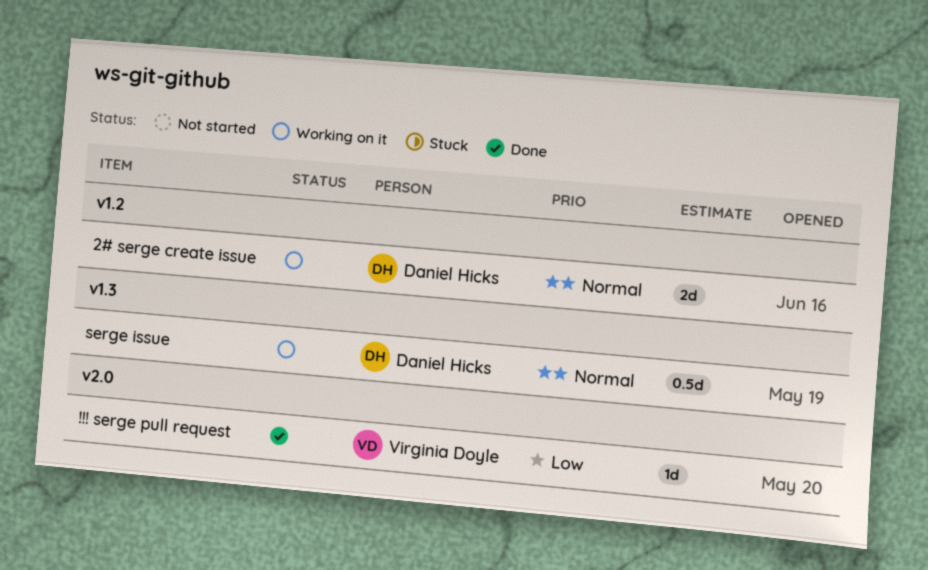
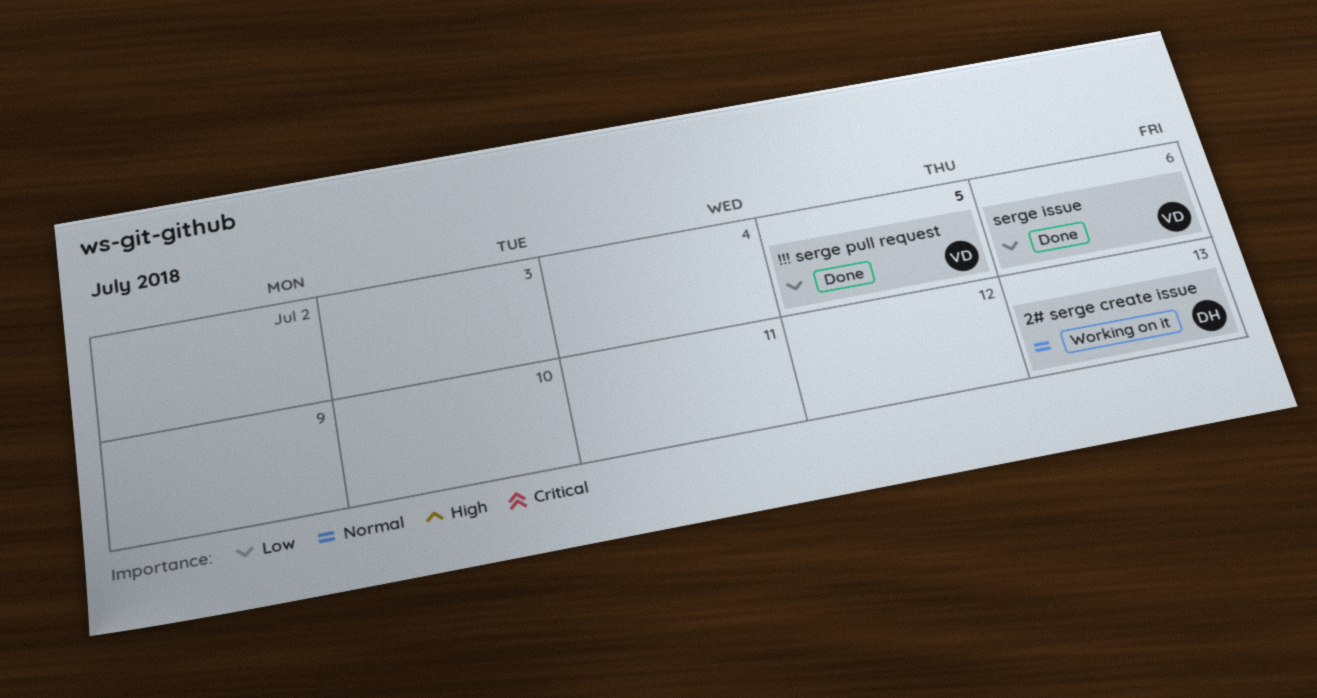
serge issue, status: Working on it -> Done
serge issue, owner: Daniel Hicks -> Virginia Doyle
serge issue, priority: Normal -> Low

